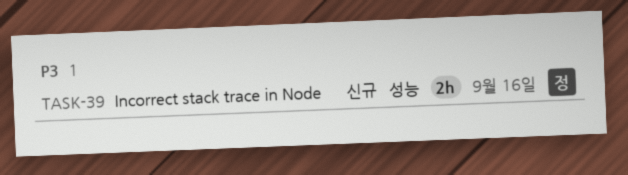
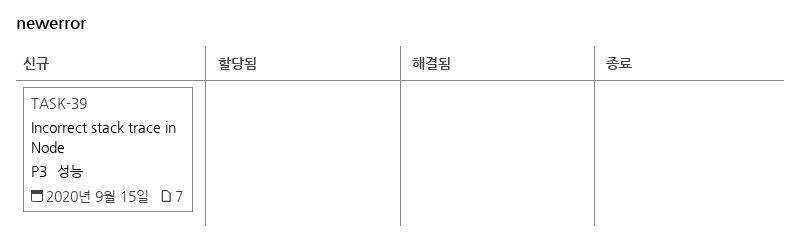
TASK-39, due: Sep 16 -> Sep 15

